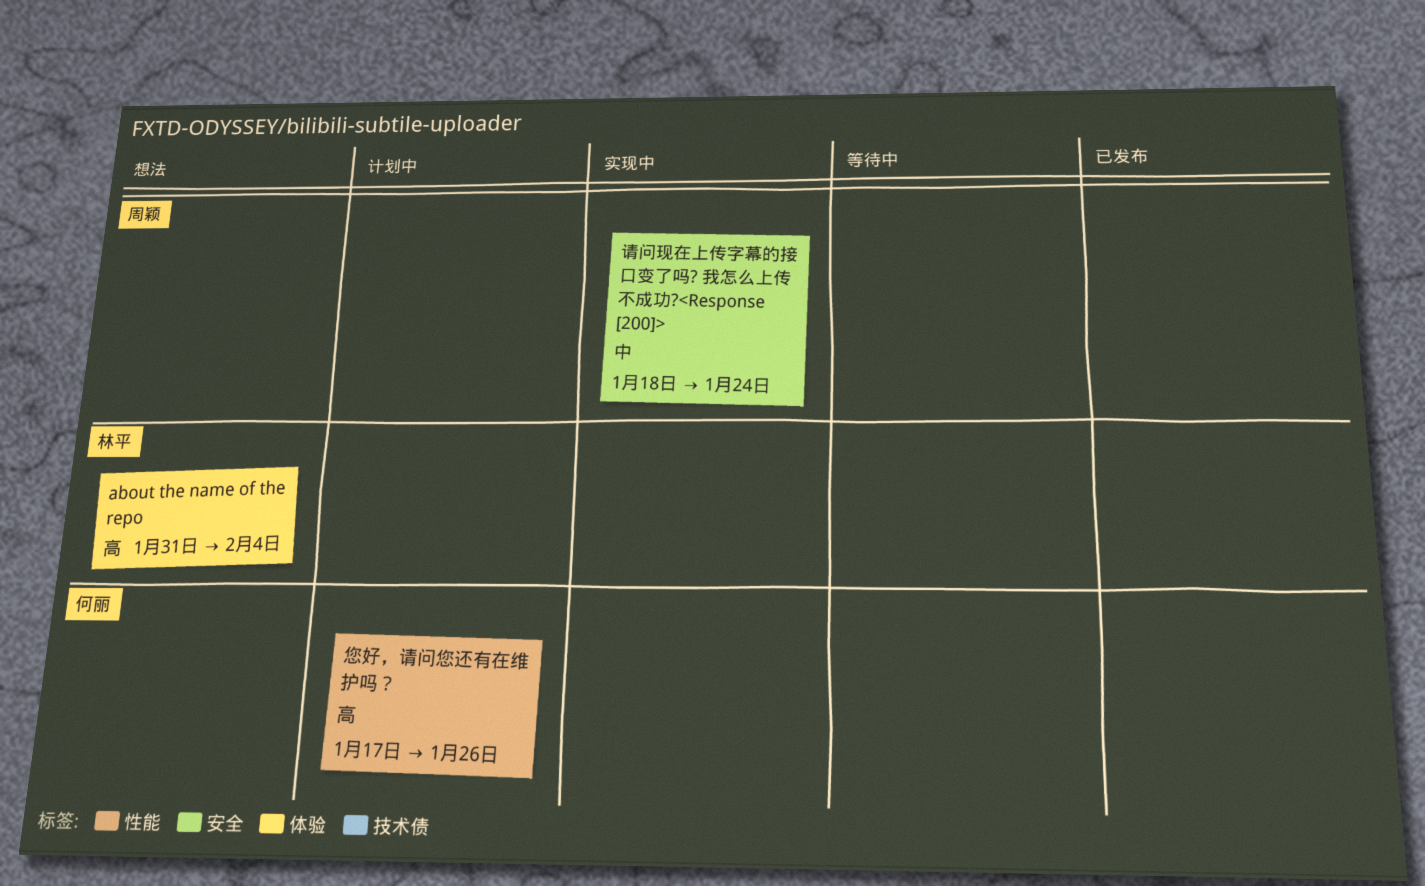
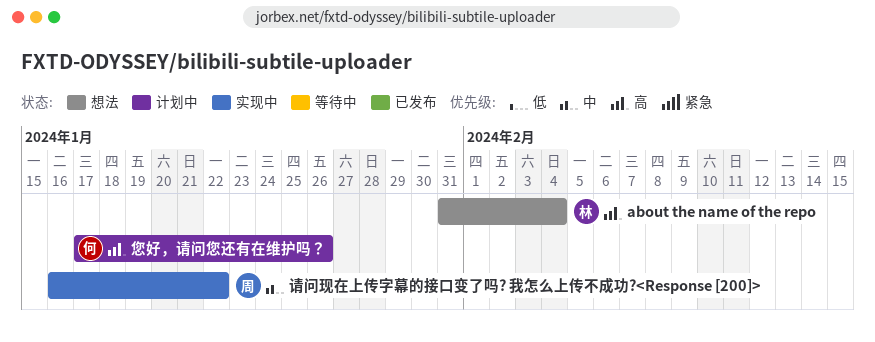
请问现在上传字幕的接口变了吗? 我怎么上传不成功?<Response [200]>, start: Jan 18 -> Jan 16
请问现在上传字幕的接口变了吗? 我怎么上传不成功?<Response [200]>, due: Jan 24 -> Jan 22

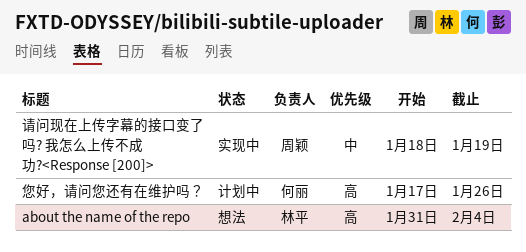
请问现在上传字幕的接口变了吗? 我怎么上传不成功?<Response [200]>, start: Jan 16 -> Jan 18
请问现在上传字幕的接口变了吗? 我怎么上传不成功?<Response [200]>, due: Jan 22 -> Jan 19

